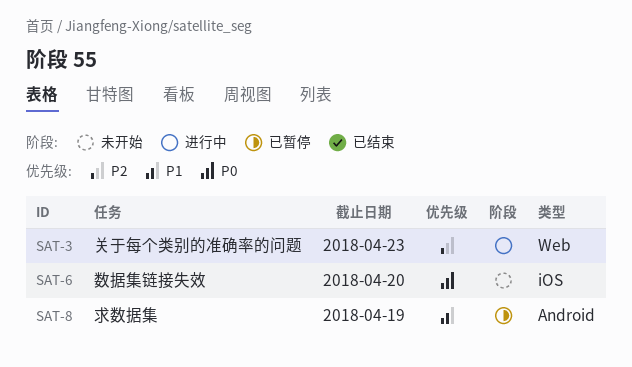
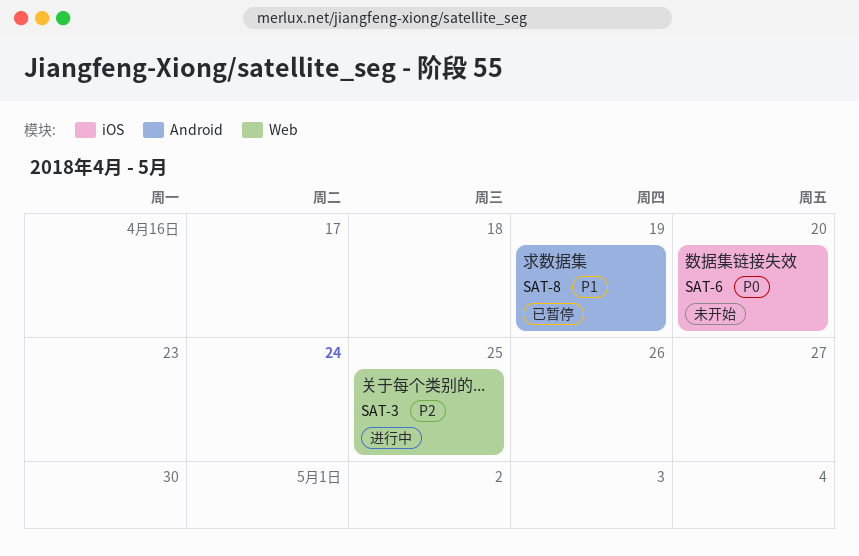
SAT-3, due: Apr 23 -> Apr 25

